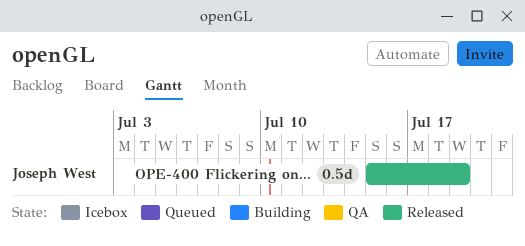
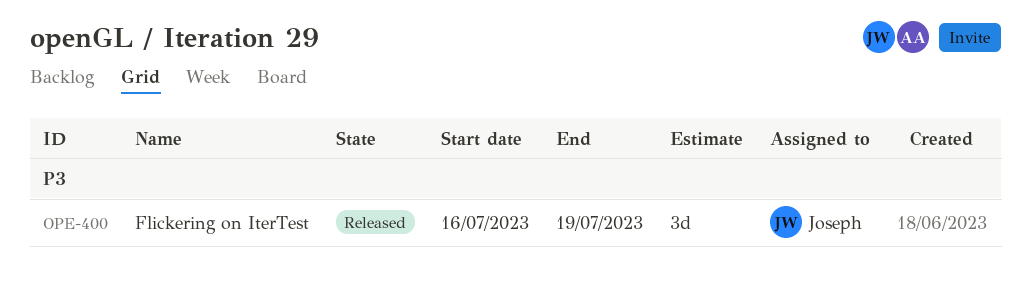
OPE-400, estimate: 0.5d -> 3d
OPE-400, start: Jul 15 -> Jul 16

